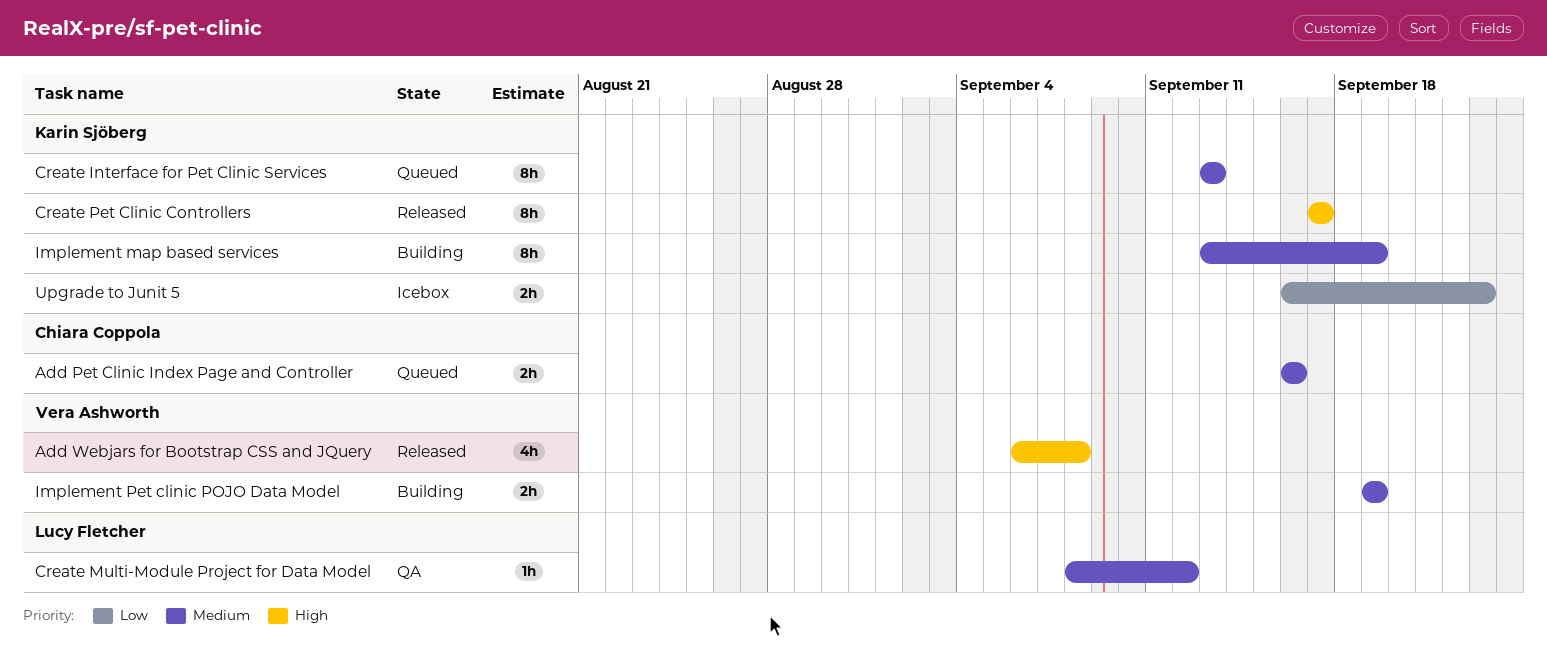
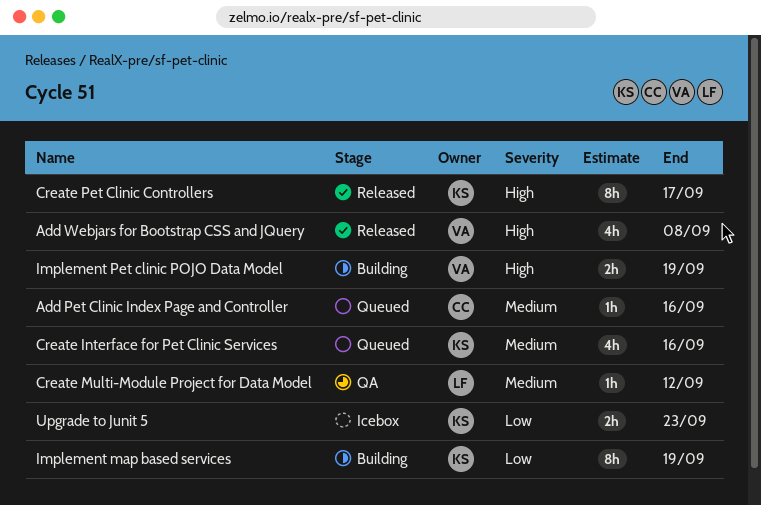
Add Pet Clinic Index Page and Controller, estimate: 2h -> 1h
Create Interface for Pet Clinic Services, estimate: 8h -> 4h
Create Interface for Pet Clinic Services, due: Sep 13 -> Sep 16
Implement map based services, priority: Medium -> Low
Implement Pet clinic POJO Data Model, priority: Medium -> High

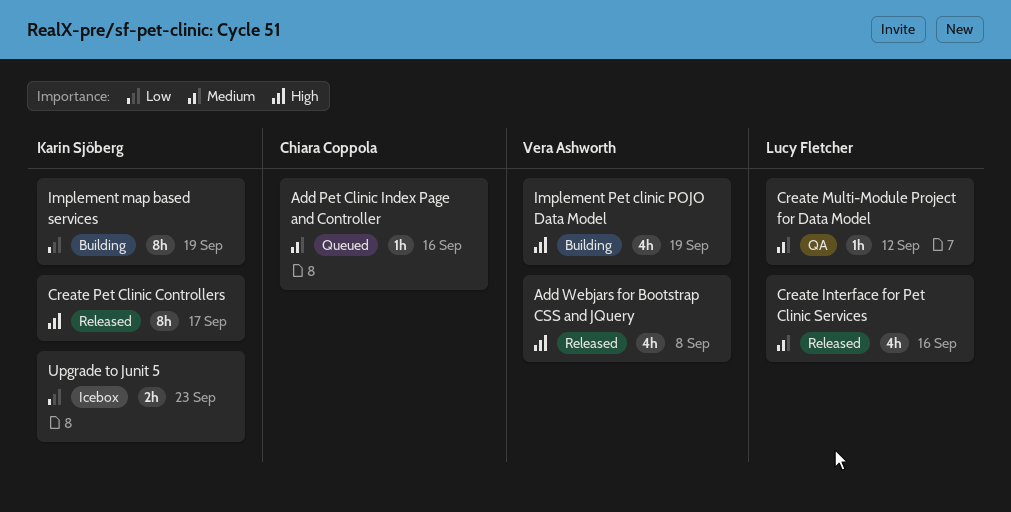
Create Interface for Pet Clinic Services, status: Queued -> Released
Create Interface for Pet Clinic Services, owner: Karin Sjöberg -> Lucy Fletcher
Implement Pet clinic POJO Data Model, estimate: 2h -> 4h

